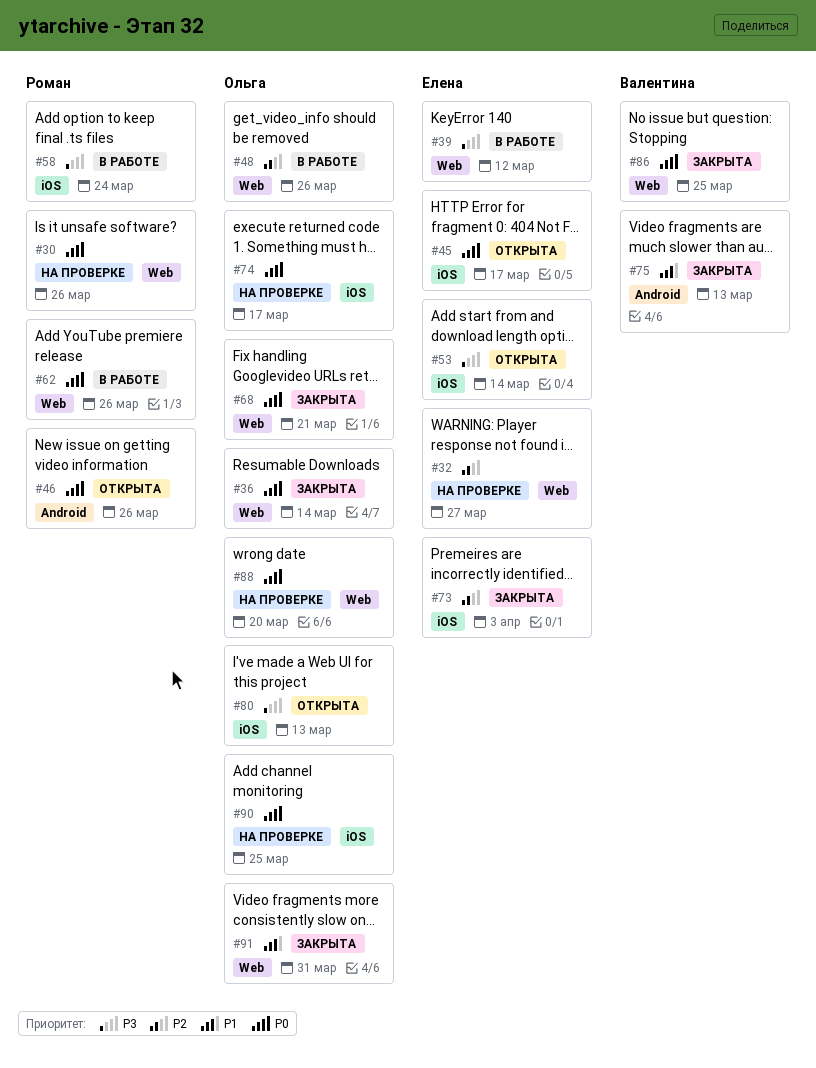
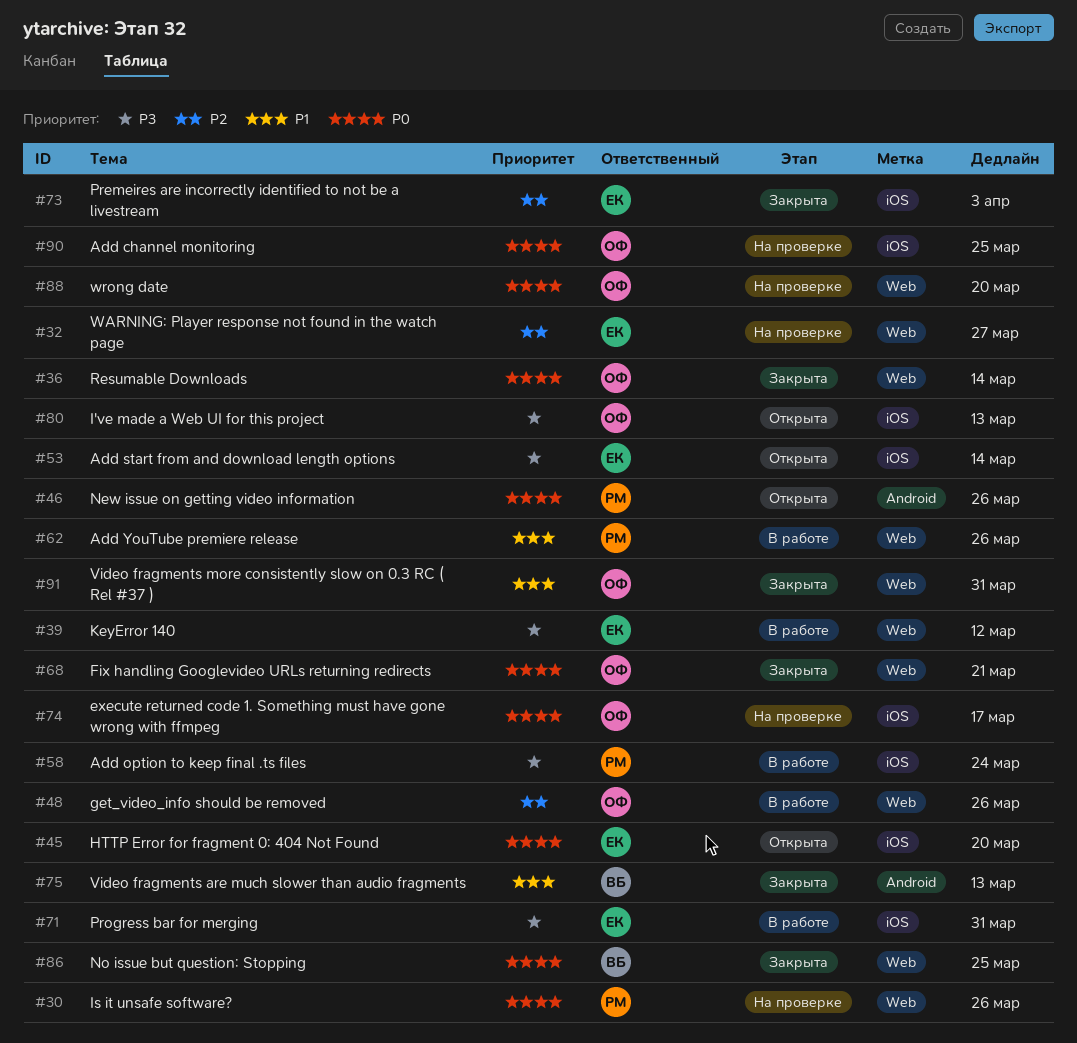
#45, due: Mar 17 -> Mar 20
#62, priority: P0 -> P1
#71: none -> present

